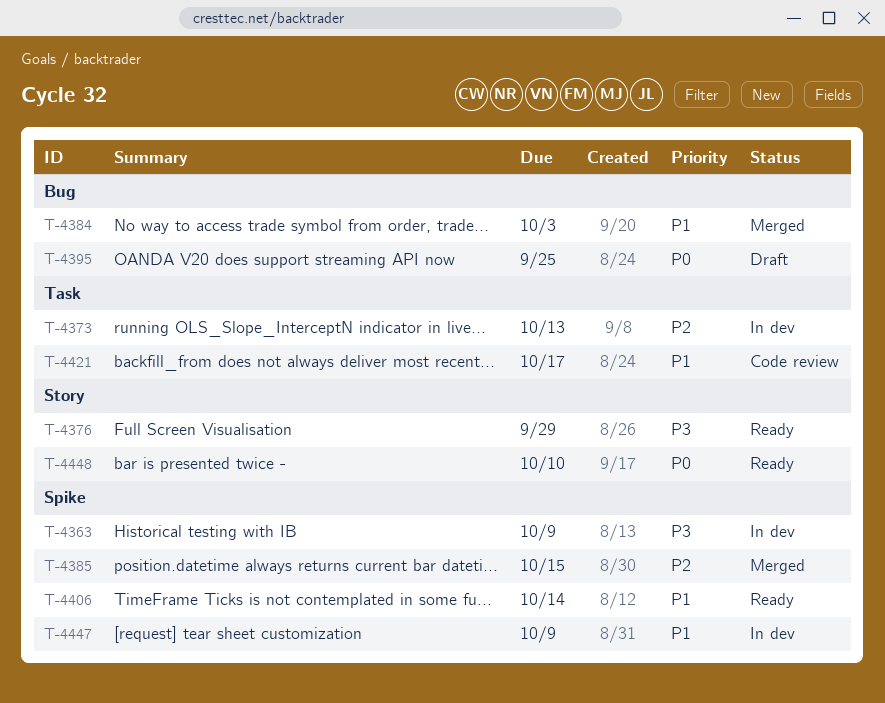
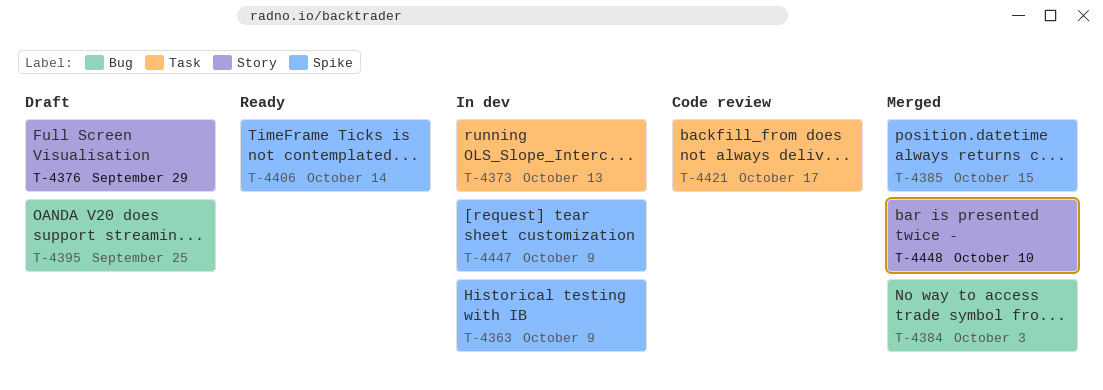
T-4376, status: Ready -> Draft
T-4448, status: Ready -> Merged

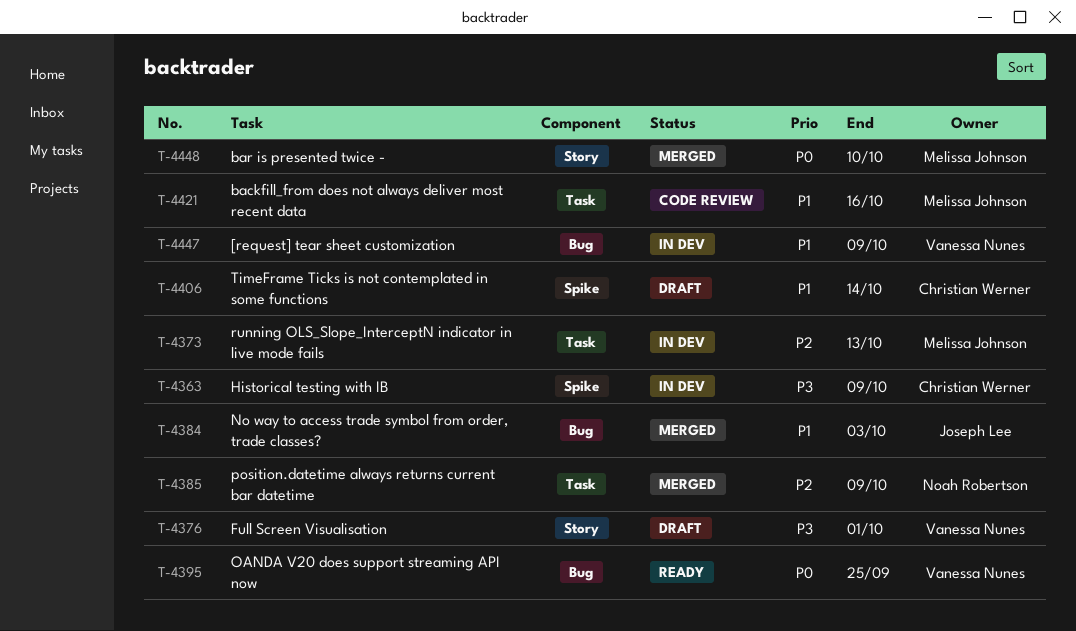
T-4376, due: Sep 29 -> Oct 1
T-4385, label: Spike -> Task
T-4385, due: Oct 15 -> Oct 9
T-4395, status: Draft -> Ready
T-4406, status: Ready -> Draft
T-4421, due: Oct 17 -> Oct 16
T-4447, label: Spike -> Bug

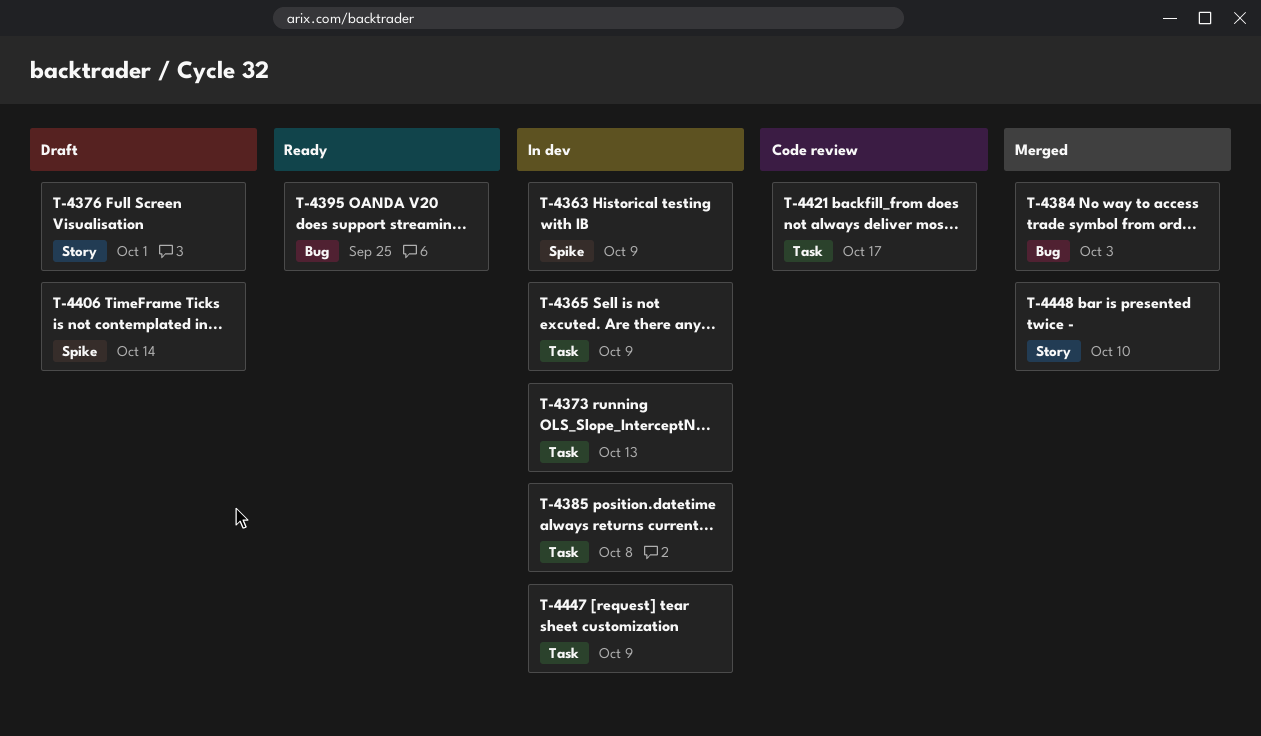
T-4365: none -> present
T-4385, status: Merged -> In dev
T-4385, due: Oct 9 -> Oct 8
T-4421, due: Oct 16 -> Oct 17
T-4447, label: Bug -> Task

